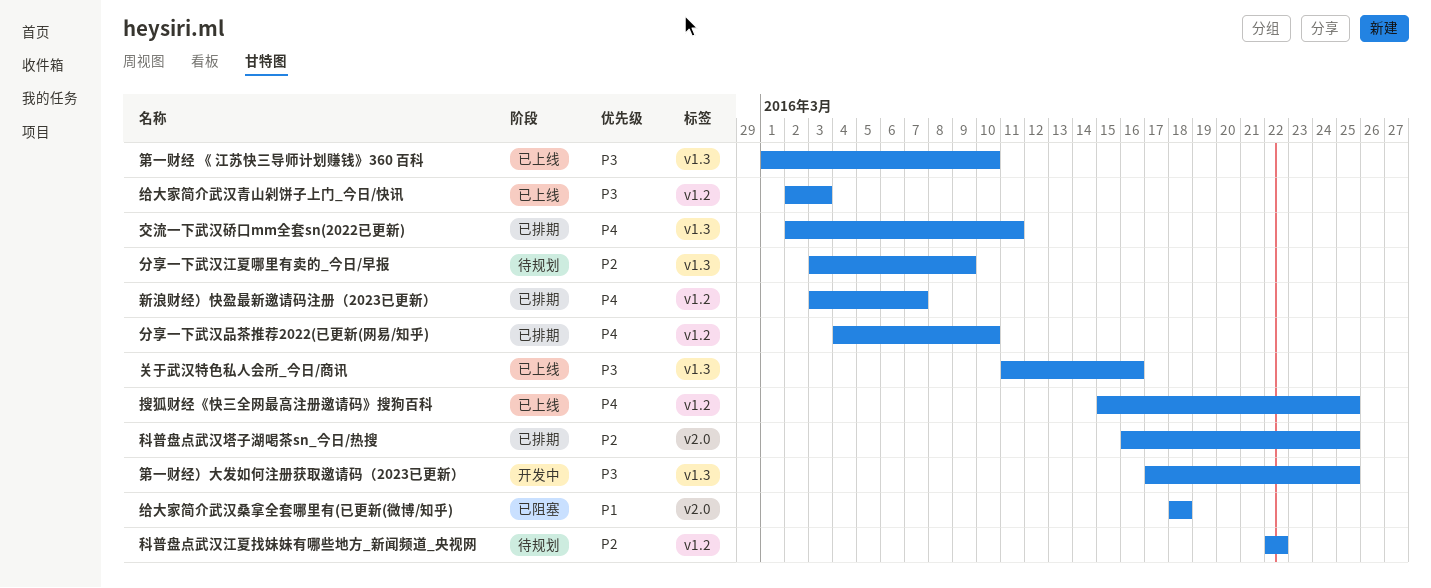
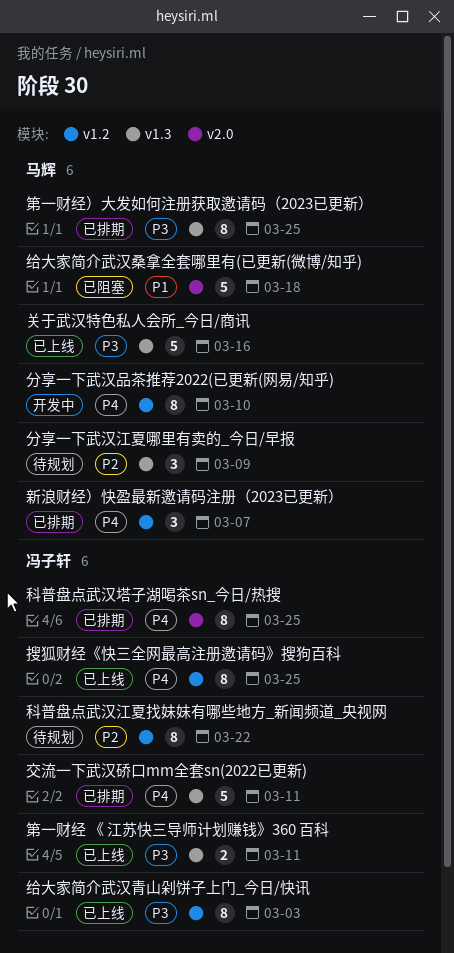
分享一下武汉品茶推荐2022(已更新(网易/知乎), status: 已排期 -> 开发中
科普盘点武汉塔子湖喝茶sn_今日/热搜, priority: P2 -> P4
第一财经 《 江苏快三导师计划赚钱》360 百科, due: Mar 10 -> Mar 11
第一财经）大发如何注册获取邀请码（2023已更新）, status: 开发中 -> 已排期

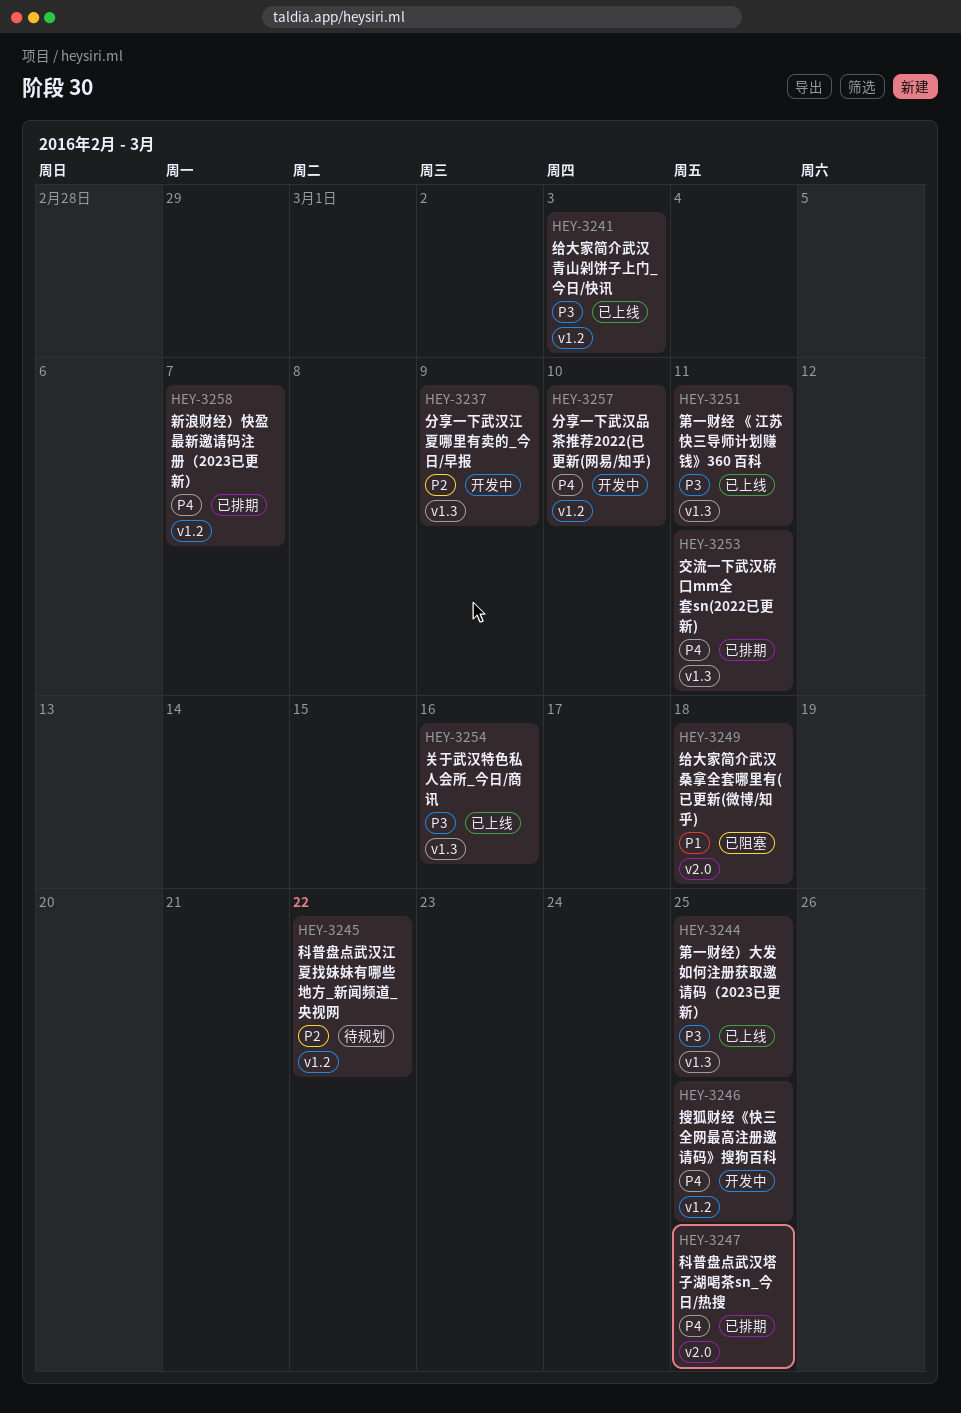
分享一下武汉江夏哪里有卖的_今日/早报, status: 待规划 -> 开发中
搜狐财经《快三全网最高注册邀请码》搜狗百科, status: 已上线 -> 开发中
第一财经）大发如何注册获取邀请码（2023已更新）, status: 已排期 -> 已上线

